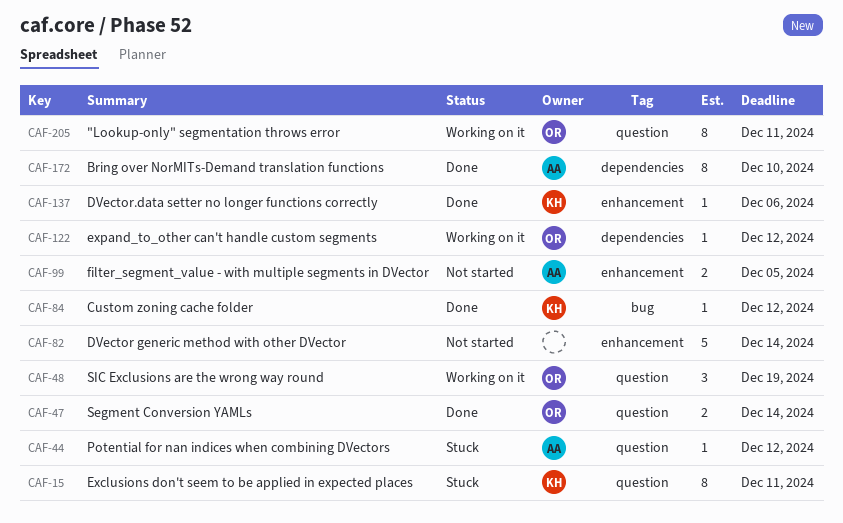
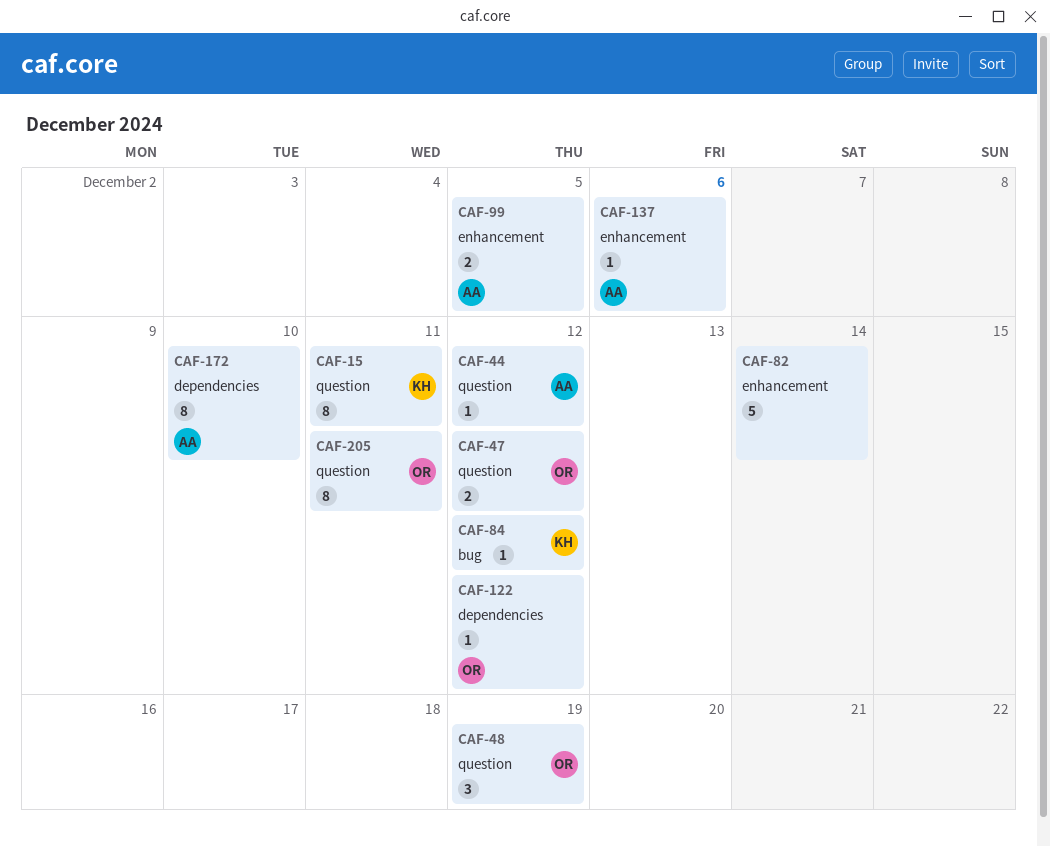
CAF-47, due: Dec 14 -> Dec 12
CAF-137, owner: KH -> AA

